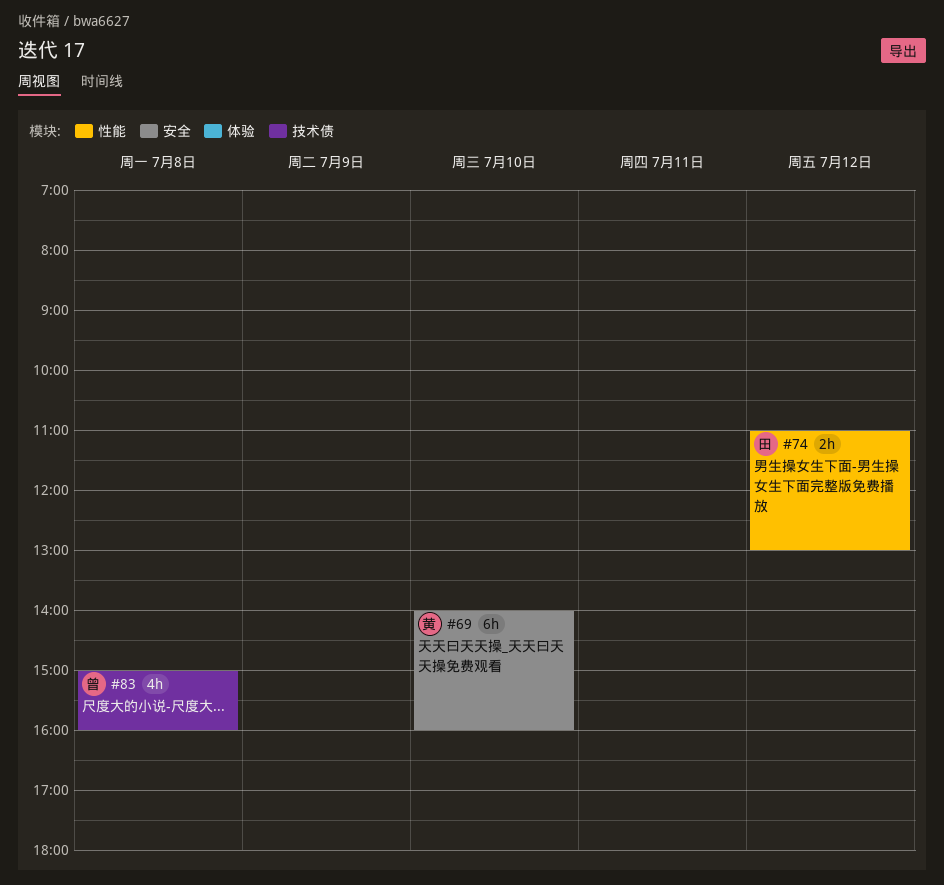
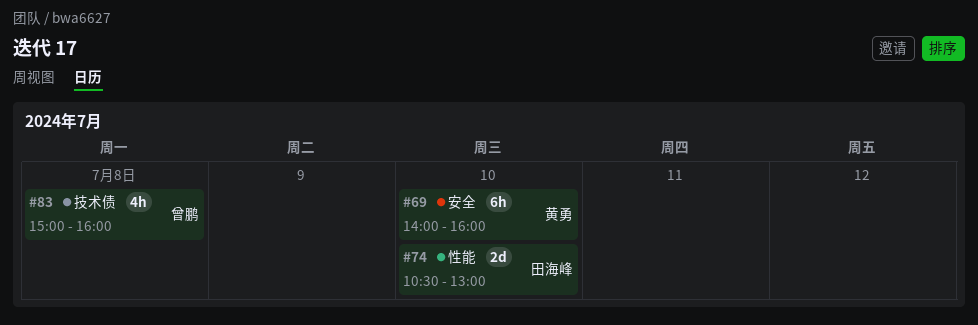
#74, estimate: 2h -> 2d
#74, day: Jul 12 -> Jul 10
#74, begins: 11:00 -> 10:30

